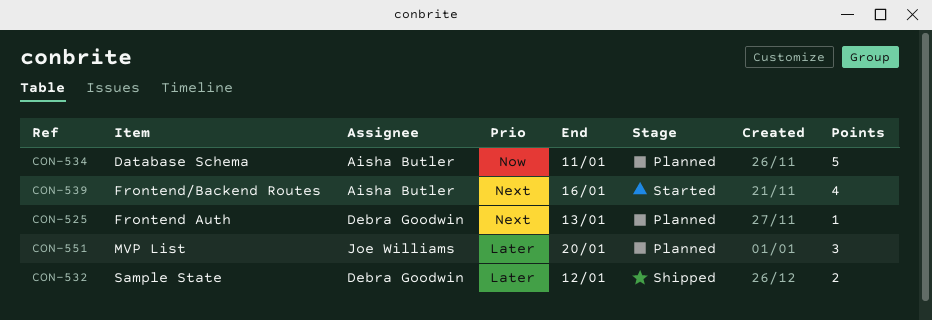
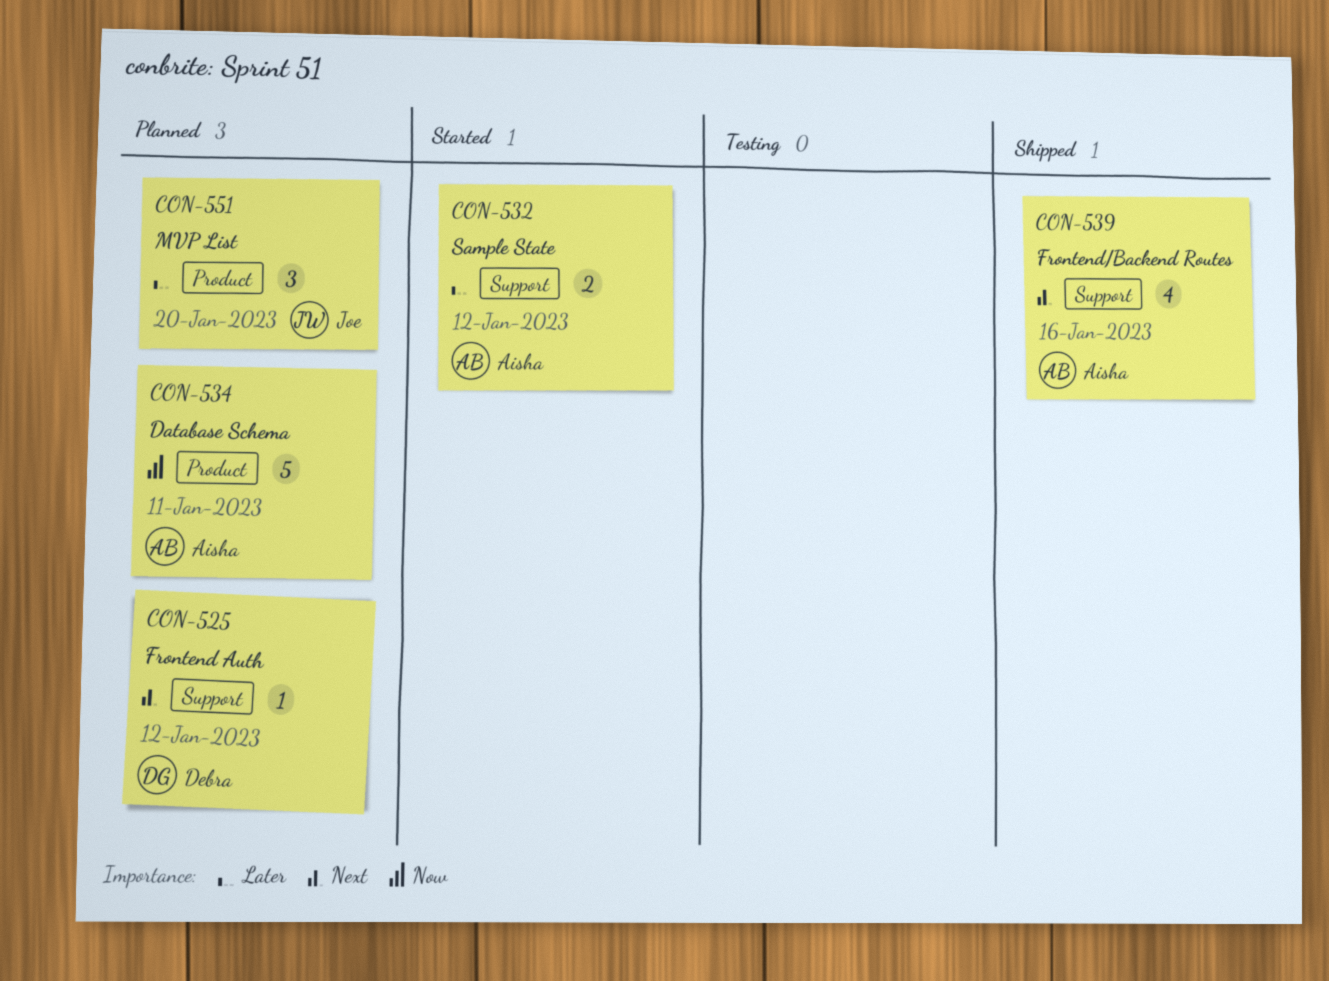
CON-525, due: Jan 13 -> Jan 12
CON-532, status: Shipped -> Started
CON-532, owner: Debra Goodwin -> Aisha Butler
CON-539, status: Started -> Shipped

